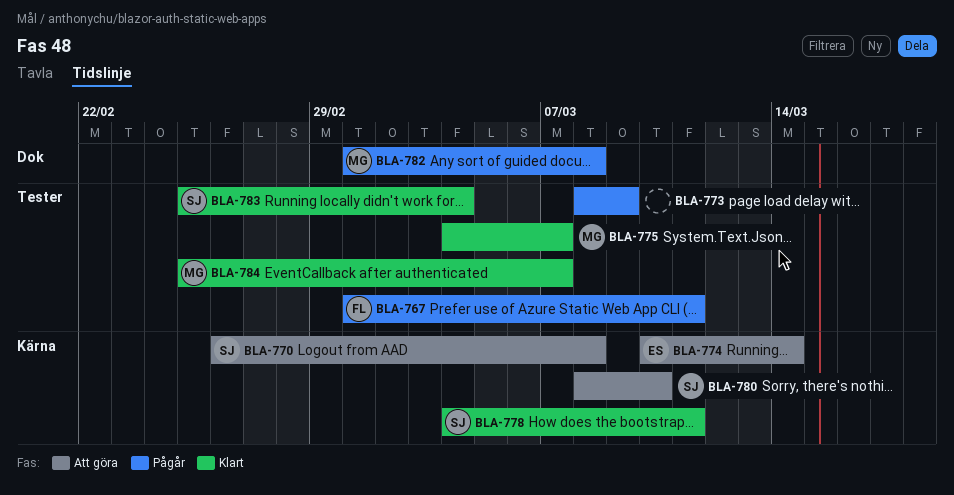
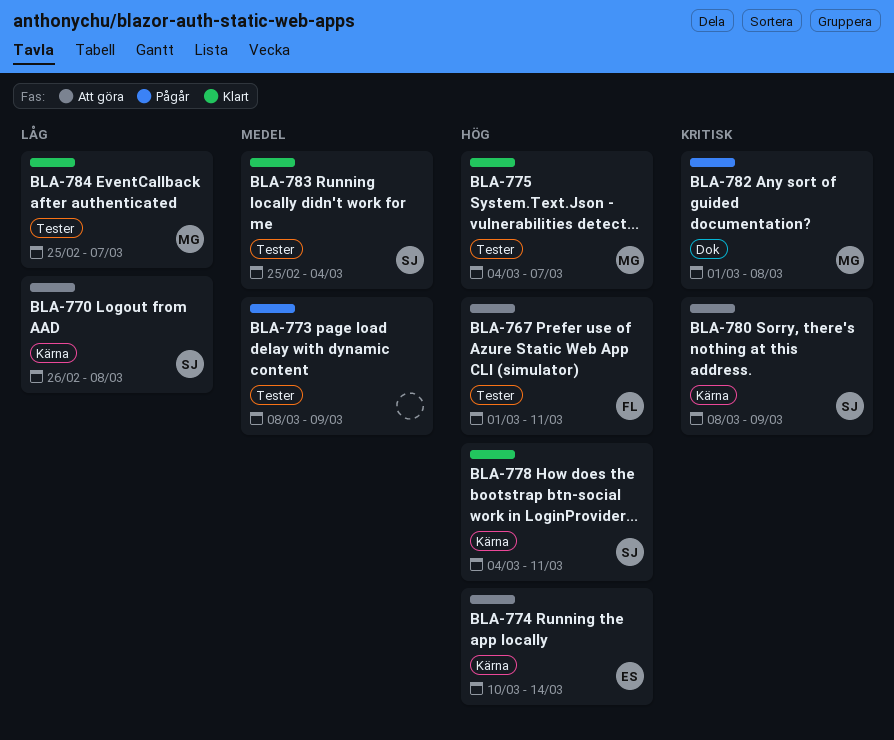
BLA-767, status: Pågår -> Att göra
BLA-780, due: Mar 10 -> Mar 9

